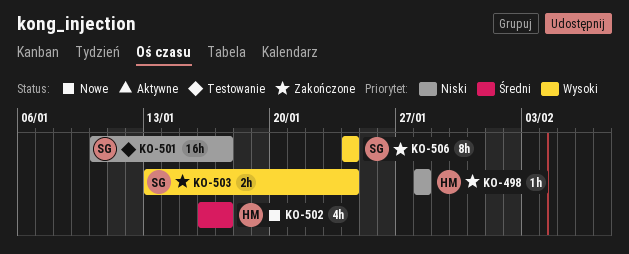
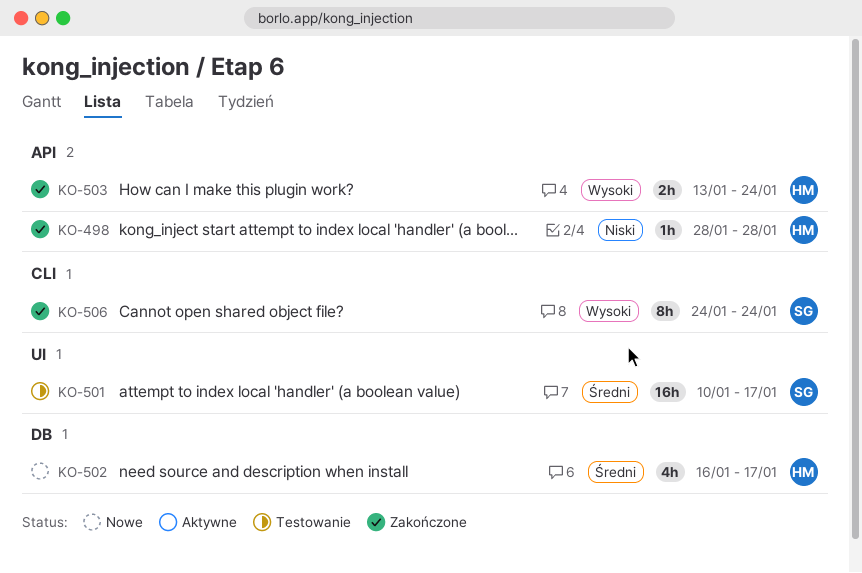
KO-501, priority: Niski -> Średni
KO-503, owner: SG -> HM

